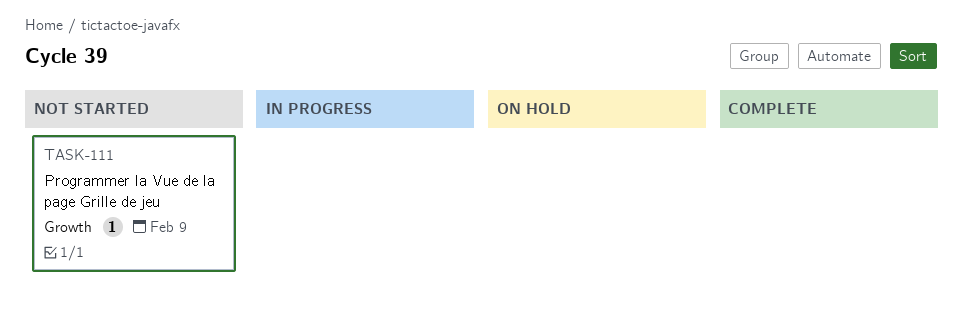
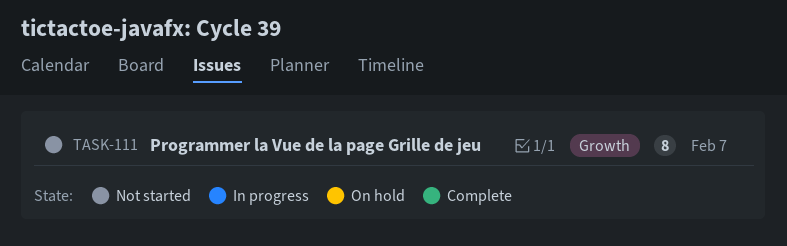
TASK-111, estimate: 1 -> 8
TASK-111, due: Feb 9 -> Feb 7

